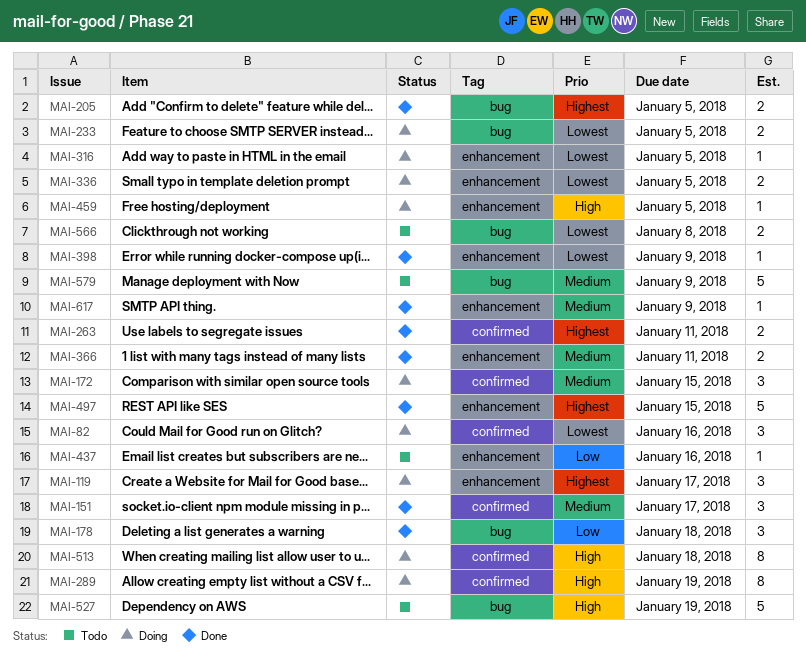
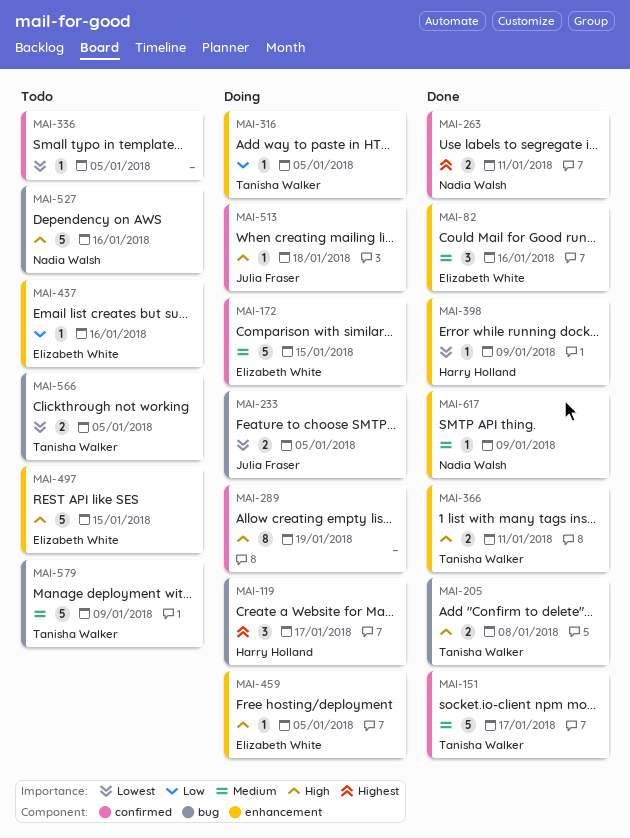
MAI-82, status: Doing -> Done
MAI-82, priority: Lowest -> Medium
MAI-82, label: confirmed -> enhancement
MAI-119, label: enhancement -> bug
MAI-151, estimate: 3 -> 5
MAI-172, estimate: 3 -> 5
MAI-178: present -> none
MAI-205, priority: Highest -> High
MAI-205, due: Jan 5 -> Jan 8
MAI-316, priority: Lowest -> Low
MAI-336, status: Doing -> Todo
MAI-336, label: enhancement -> confirmed
MAI-336, estimate: 2 -> 1
MAI-366, priority: Medium -> High
MAI-497, status: Done -> Todo
MAI-497, priority: Highest -> High
MAI-513, estimate: 8 -> 1
MAI-527, due: Jan 19 -> Jan 16
MAI-566, due: Jan 8 -> Jan 5

